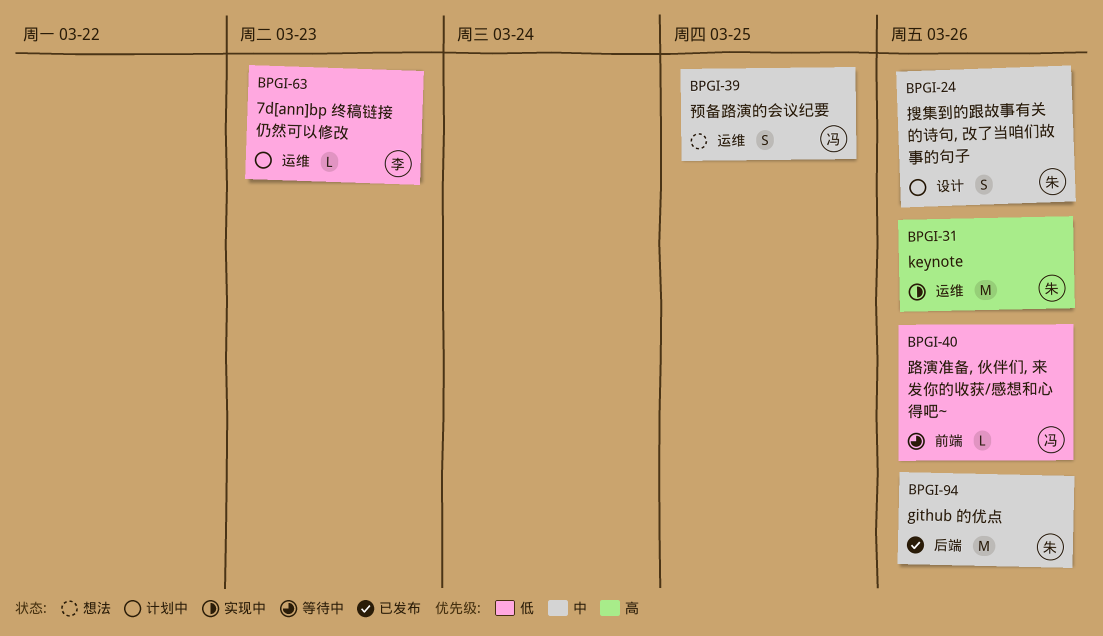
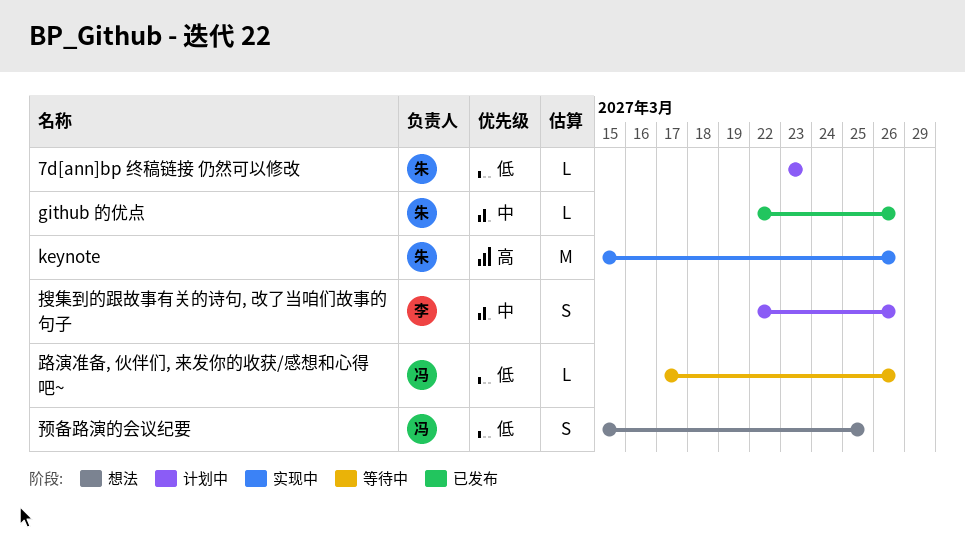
7d[ann]bp 终稿链接 仍然可以修改, owner: 李 -> 朱
github 的优点, estimate: M -> L
搜集到的跟故事有关的诗句, 改了当咱们故事的句子, owner: 朱 -> 李
预备路演的会议纪要, priority: 中 -> 低

